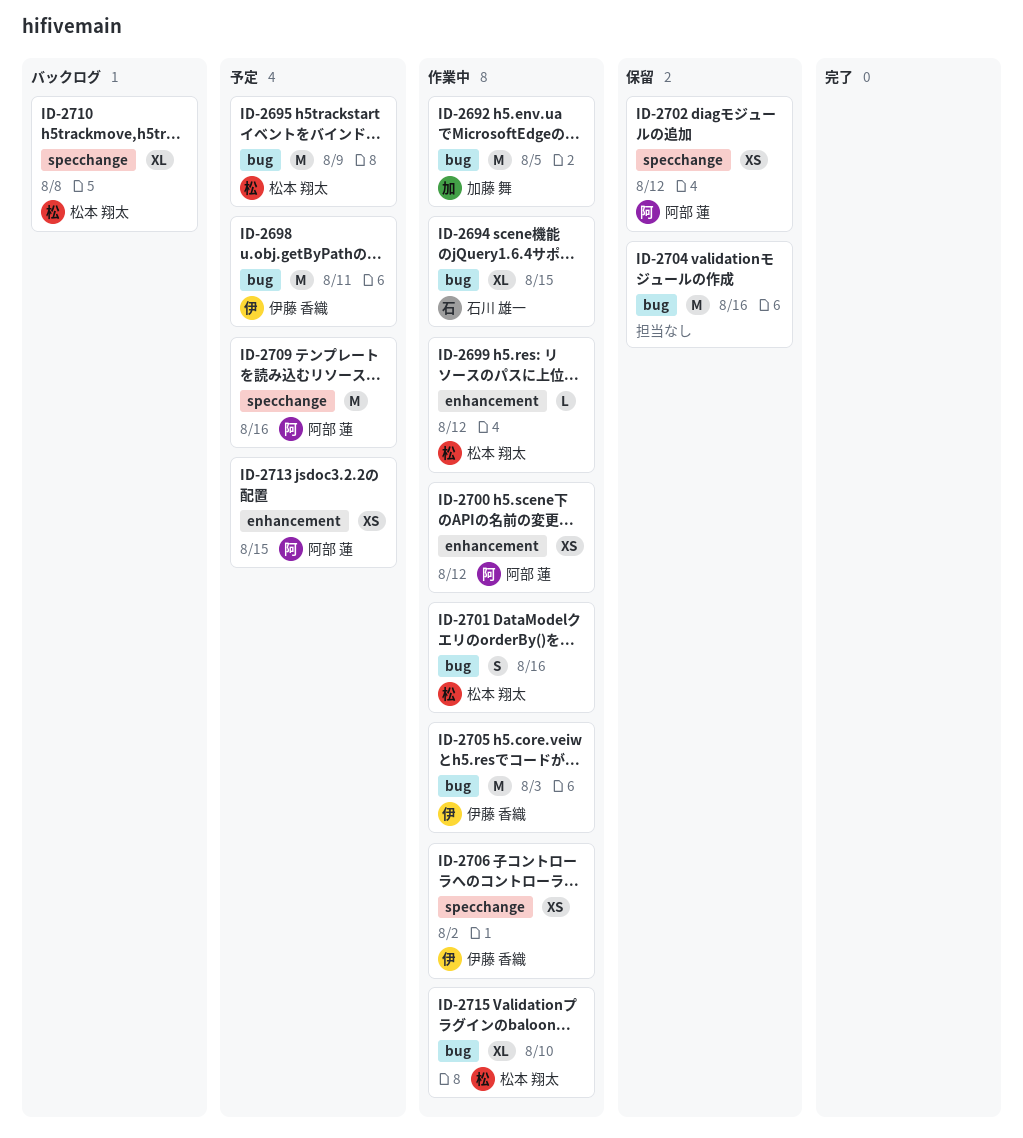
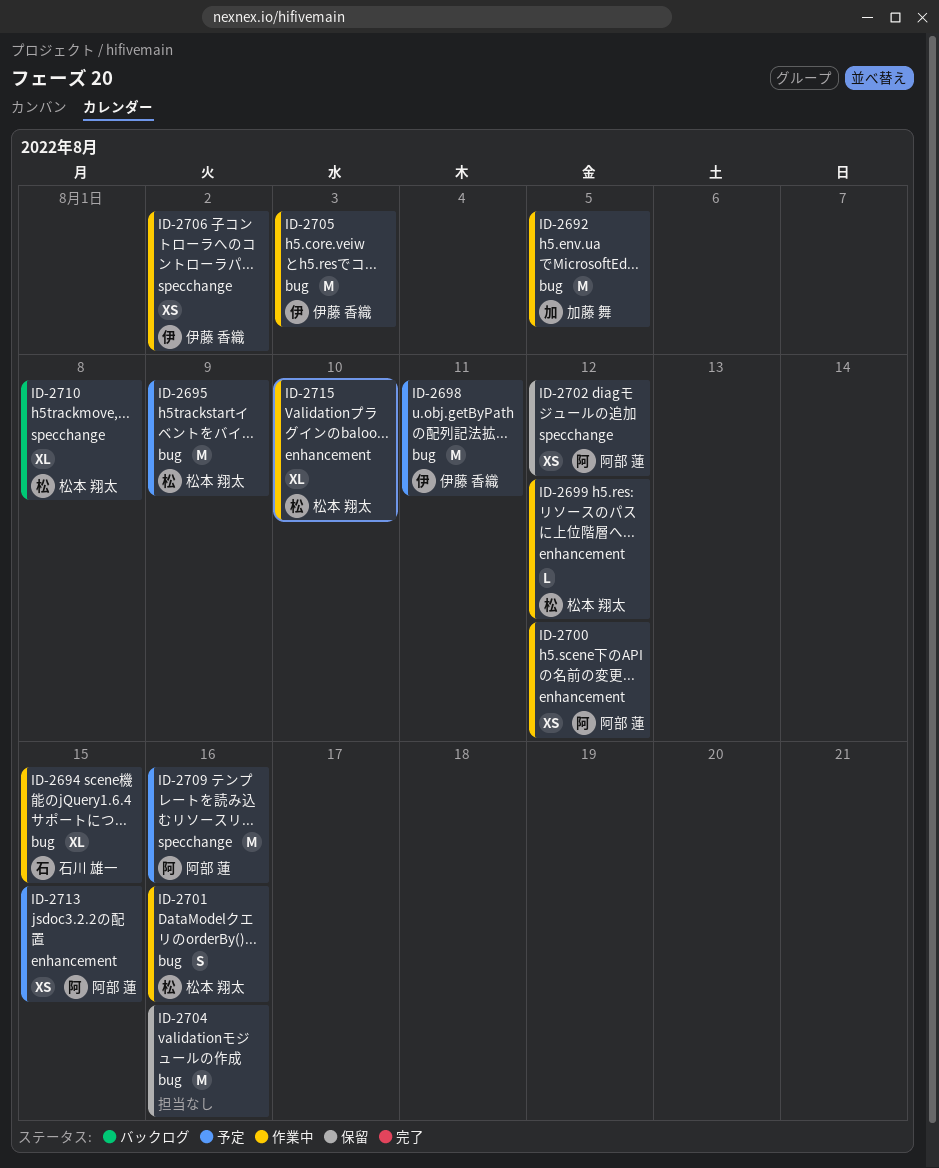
ID-2715, label: bug -> enhancement

